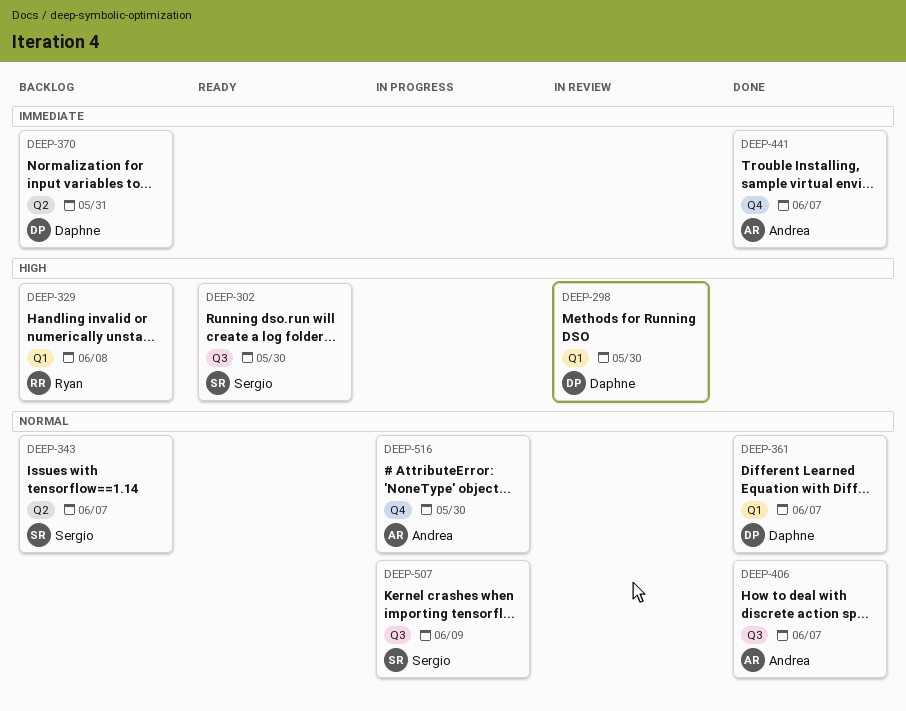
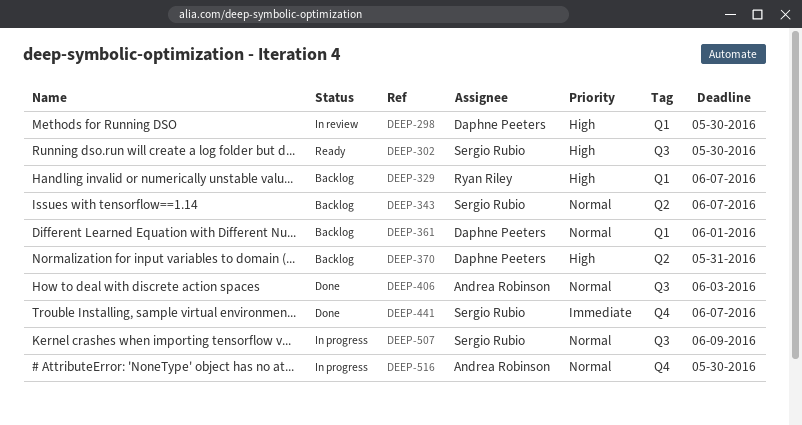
DEEP-329, due: Jun 8 -> Jun 7
DEEP-361, status: Done -> Backlog
DEEP-361, due: Jun 7 -> Jun 1
DEEP-370, priority: Immediate -> High
DEEP-406, due: Jun 7 -> Jun 3
DEEP-441, owner: Andrea Robinson -> Sergio Rubio

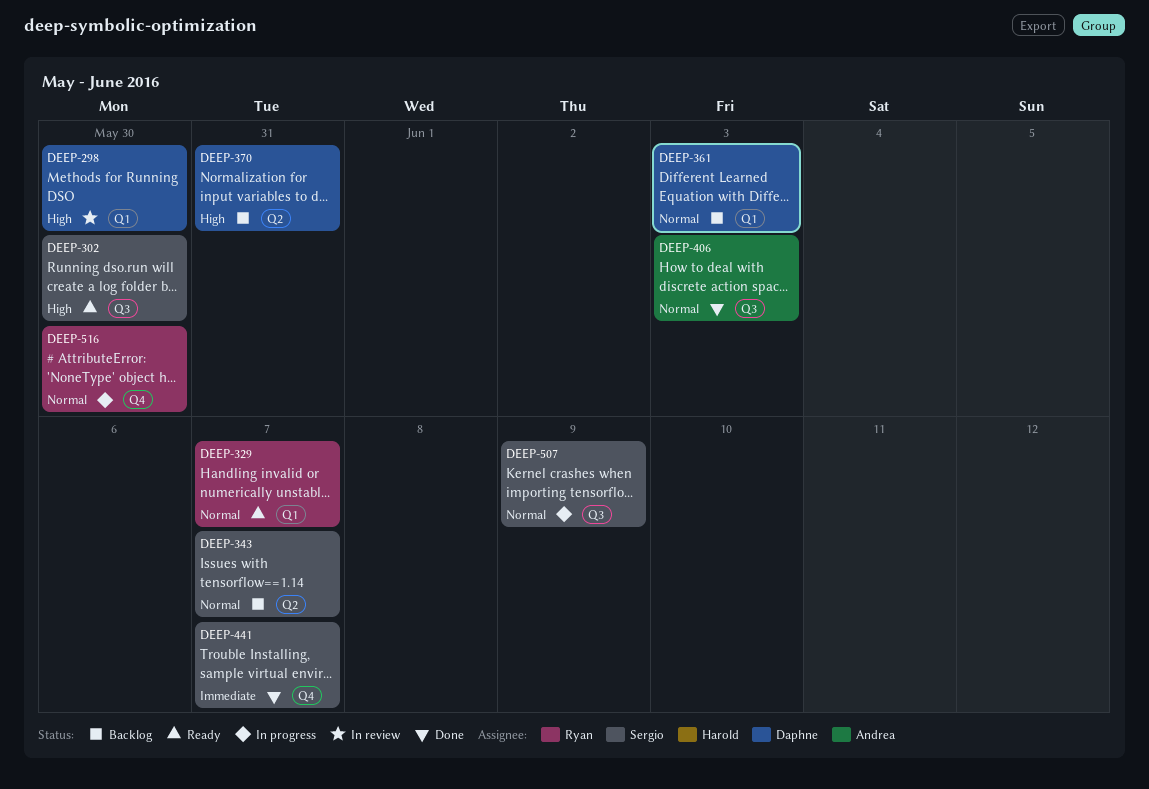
DEEP-329, status: Backlog -> Ready
DEEP-329, priority: High -> Normal
DEEP-361, due: Jun 1 -> Jun 3
DEEP-516, owner: Andrea Robinson -> Ryan Riley

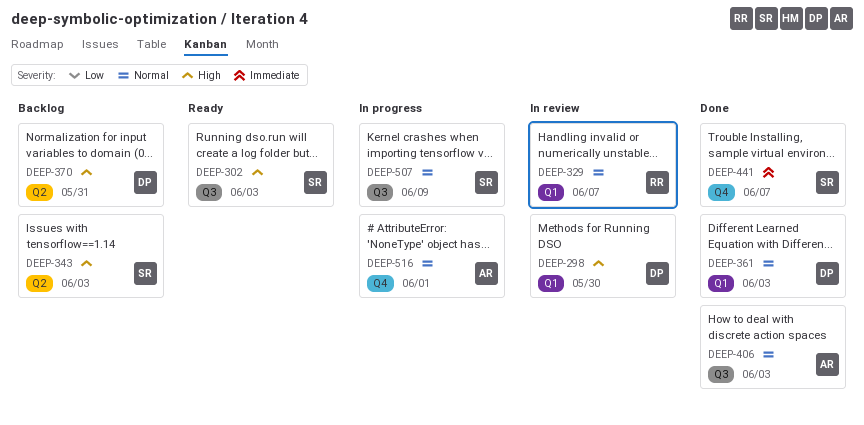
DEEP-302, due: May 30 -> Jun 3
DEEP-329, status: Ready -> In review
DEEP-343, priority: Normal -> High
DEEP-343, due: Jun 7 -> Jun 3
DEEP-361, status: Backlog -> Done
DEEP-516, owner: Ryan -> Andrea
DEEP-516, due: May 30 -> Jun 1

